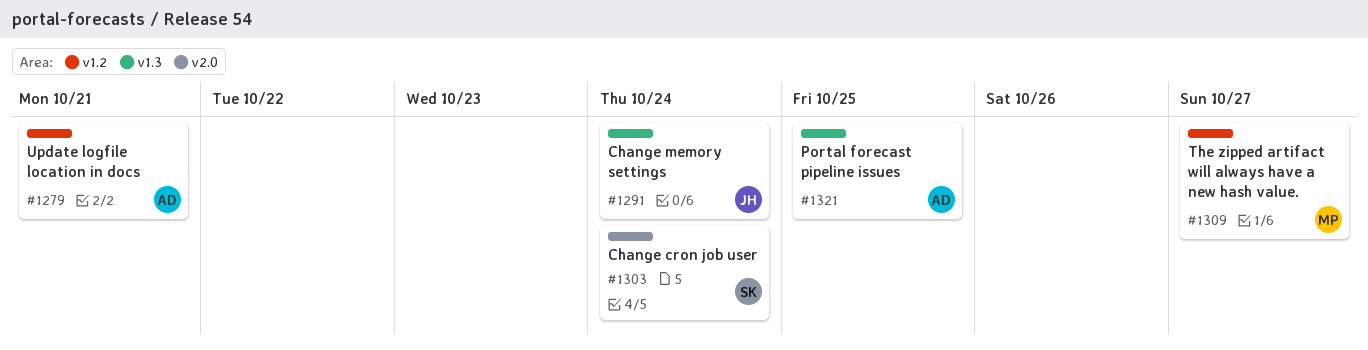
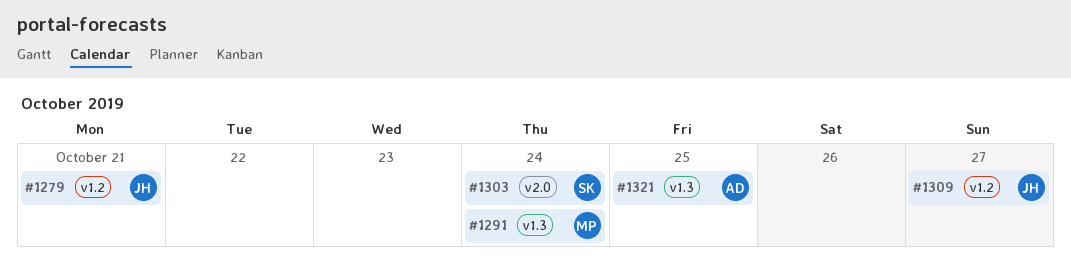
#1279, owner: AD -> JH
#1291, owner: JH -> MP
#1309, owner: MP -> JH

